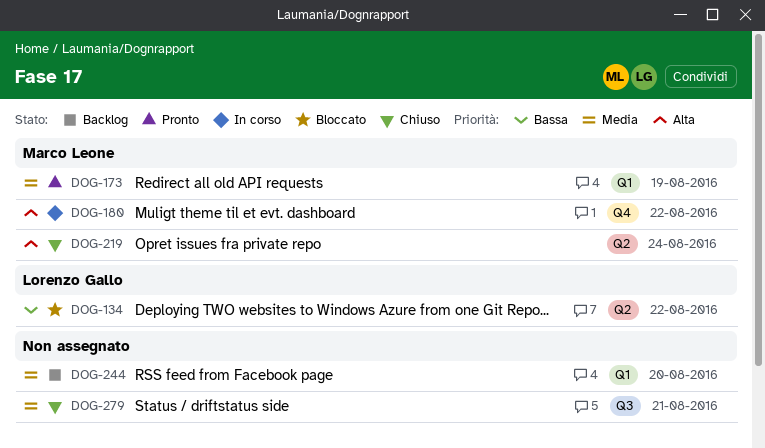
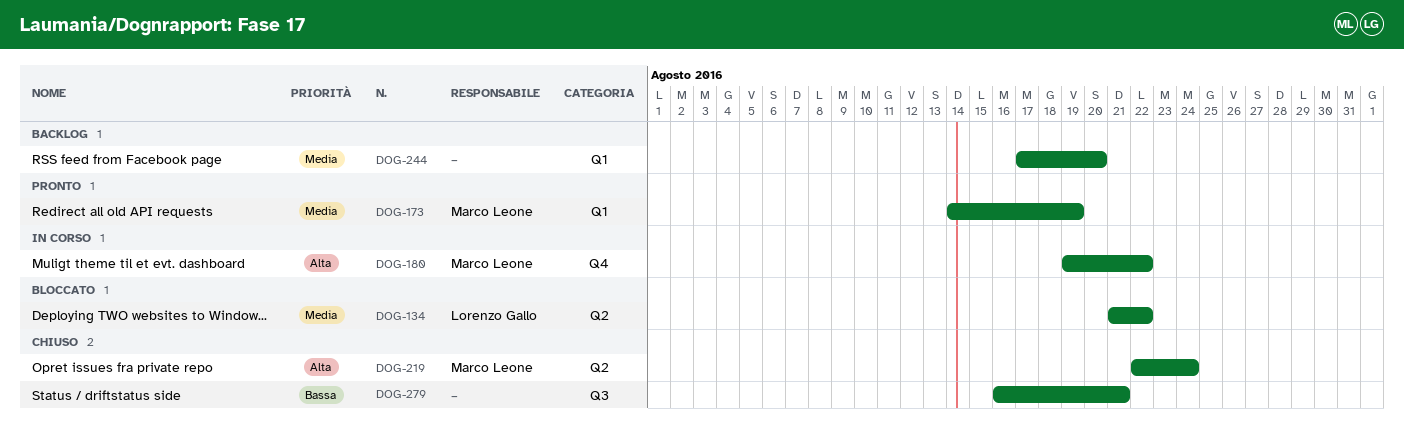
DOG-134, priority: Bassa -> Media
DOG-279, priority: Media -> Bassa

